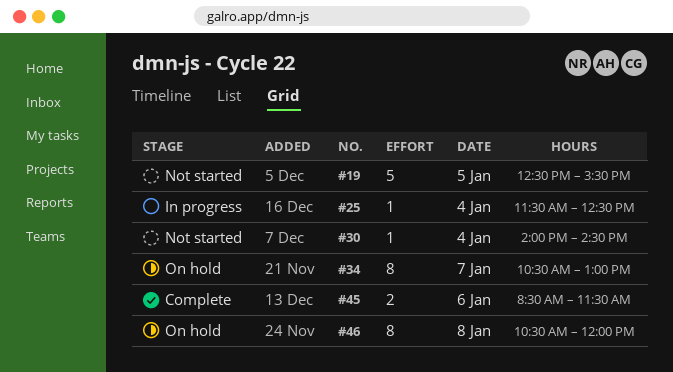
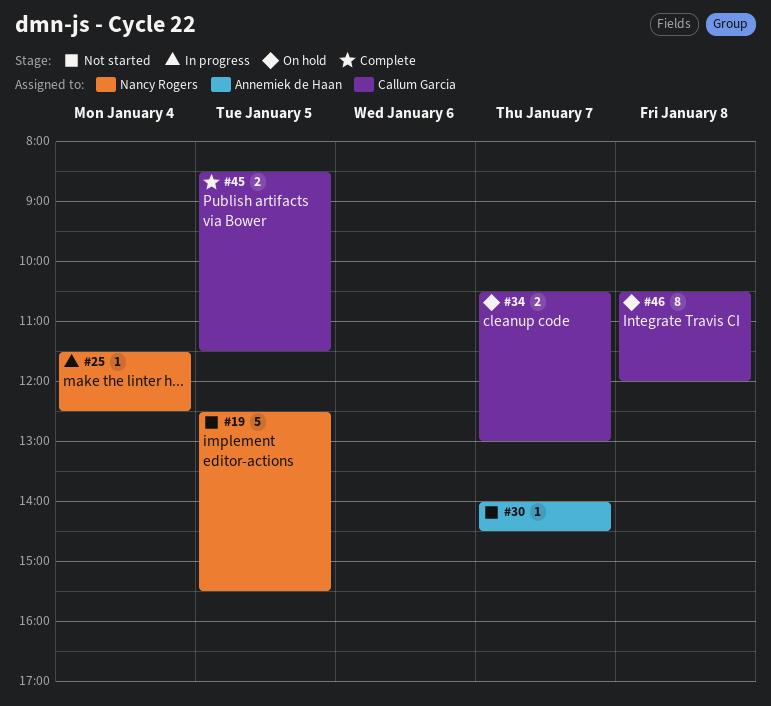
#30, day: Jan 4 -> Jan 7
#34, estimate: 8 -> 2
#45, day: Jan 6 -> Jan 5

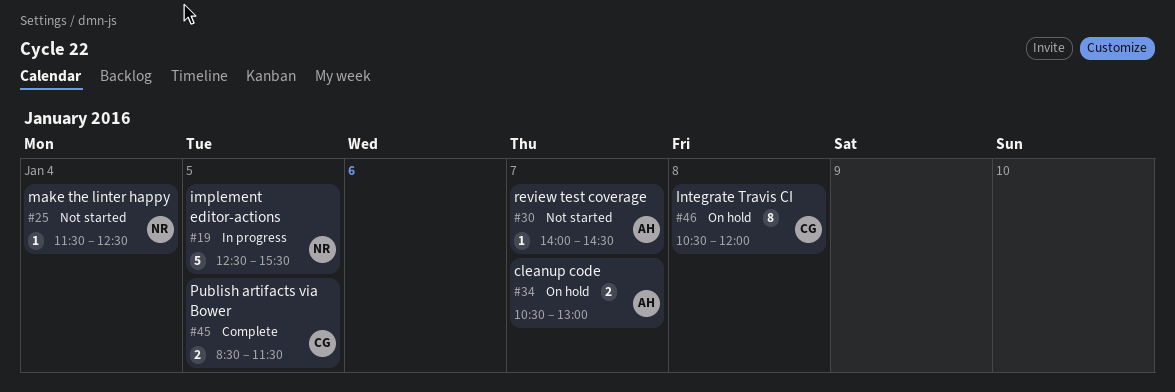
#19, status: Not started -> In progress
#25, status: In progress -> Not started
#34, owner: Callum Garcia -> Annemiek de Haan

